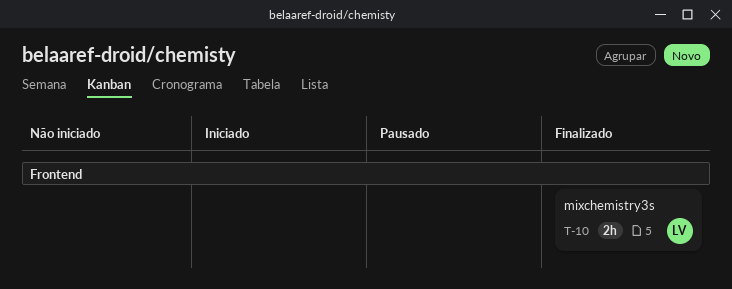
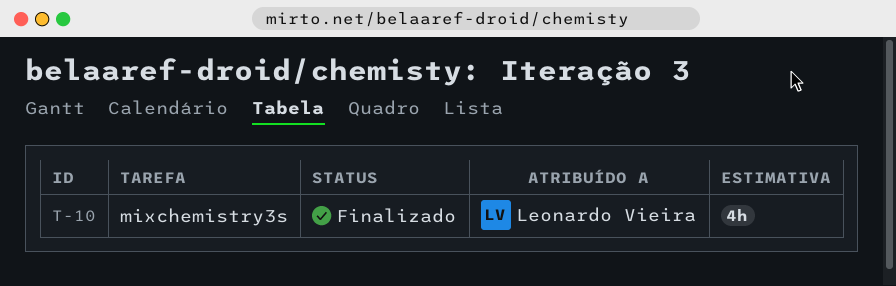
T-10, estimate: 2h -> 4h

